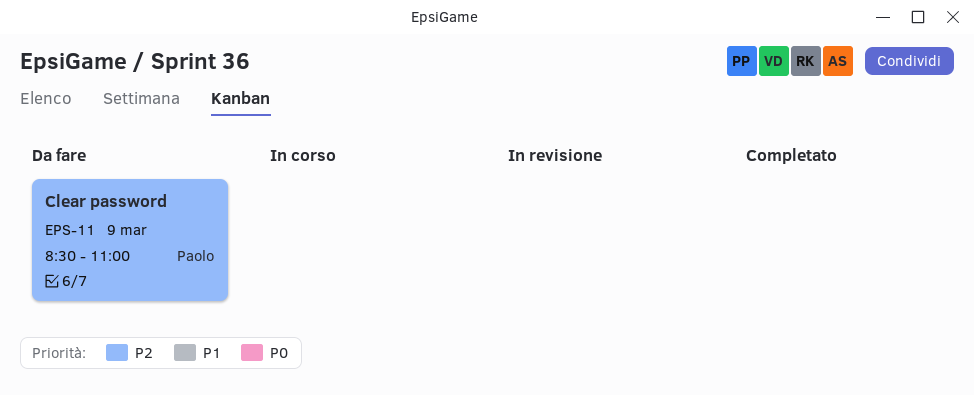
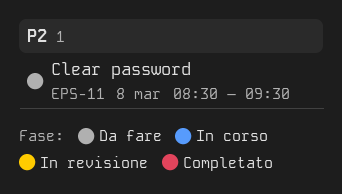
EPS-11, day: Mar 9 -> Mar 8
EPS-11, ends: 11:00 -> 09:30

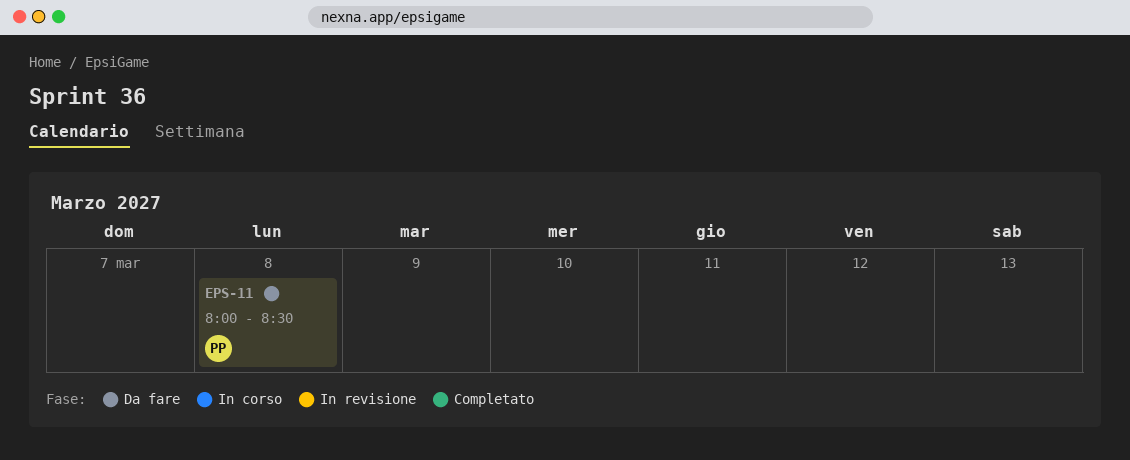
EPS-11, begins: 08:30 -> 08:00
EPS-11, ends: 09:30 -> 08:30

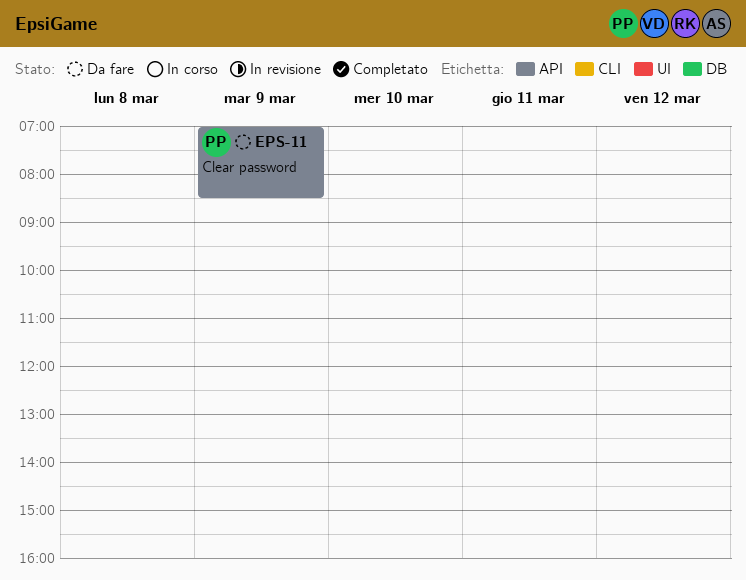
EPS-11, day: Mar 8 -> Mar 9
EPS-11, begins: 08:00 -> 07:00

